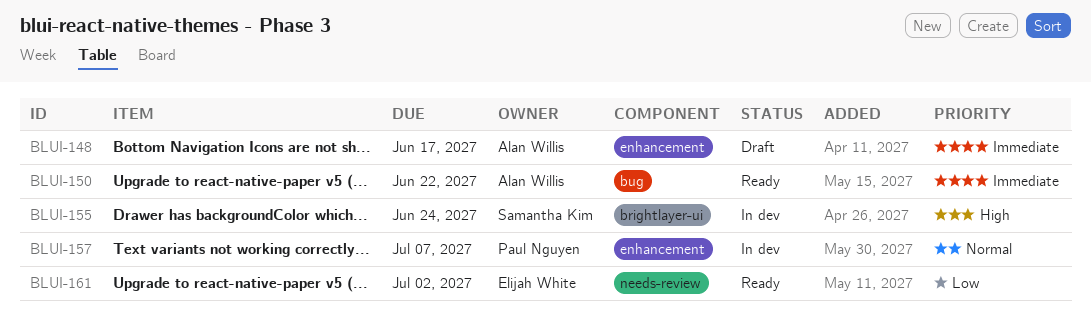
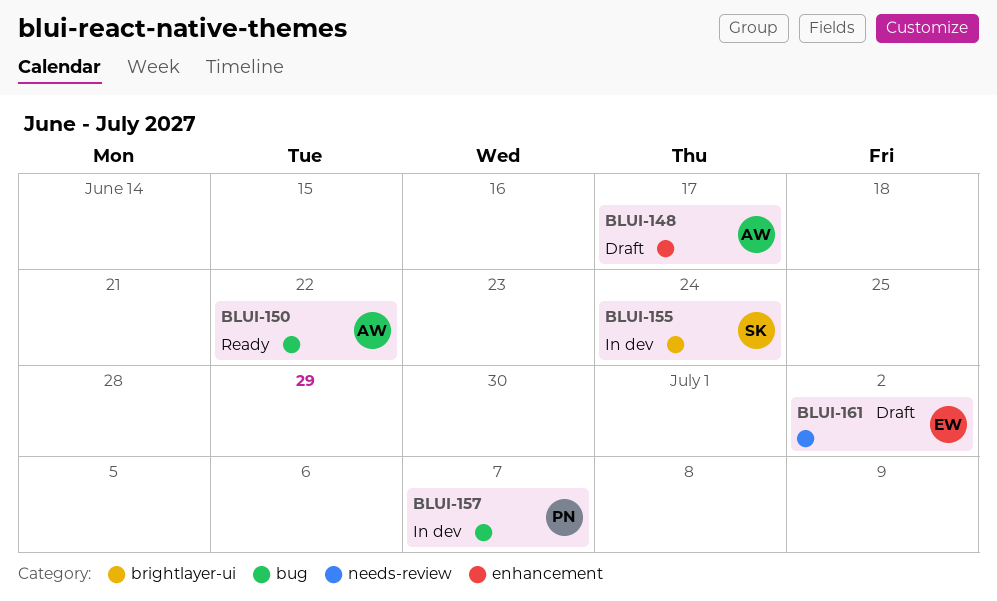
BLUI-157, label: enhancement -> bug
BLUI-161, status: Ready -> Draft

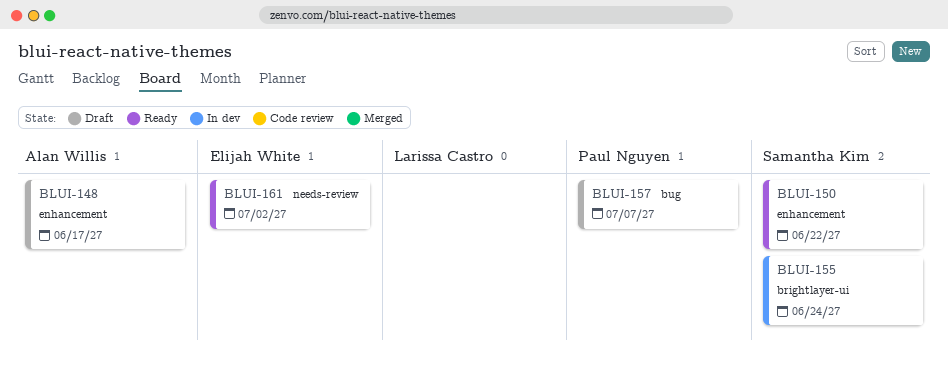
BLUI-150, owner: Alan Willis -> Samantha Kim
BLUI-150, label: bug -> enhancement
BLUI-157, status: In dev -> Draft
BLUI-161, status: Draft -> Ready

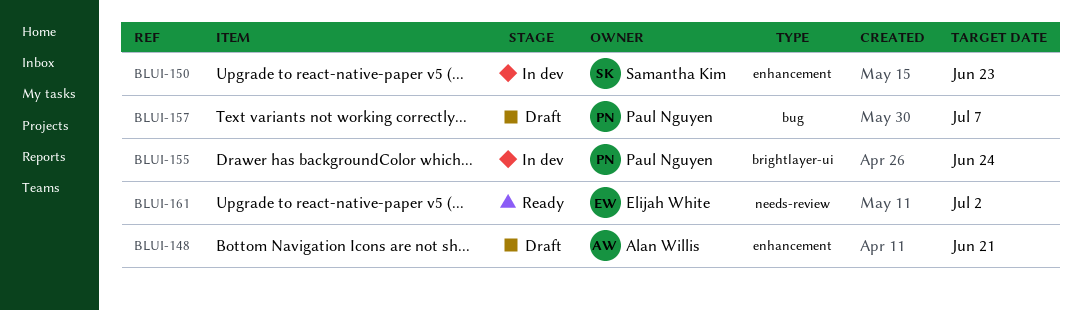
BLUI-148, due: Jun 17 -> Jun 21
BLUI-150, status: Ready -> In dev
BLUI-150, due: Jun 22 -> Jun 23
BLUI-155, owner: Samantha Kim -> Paul Nguyen

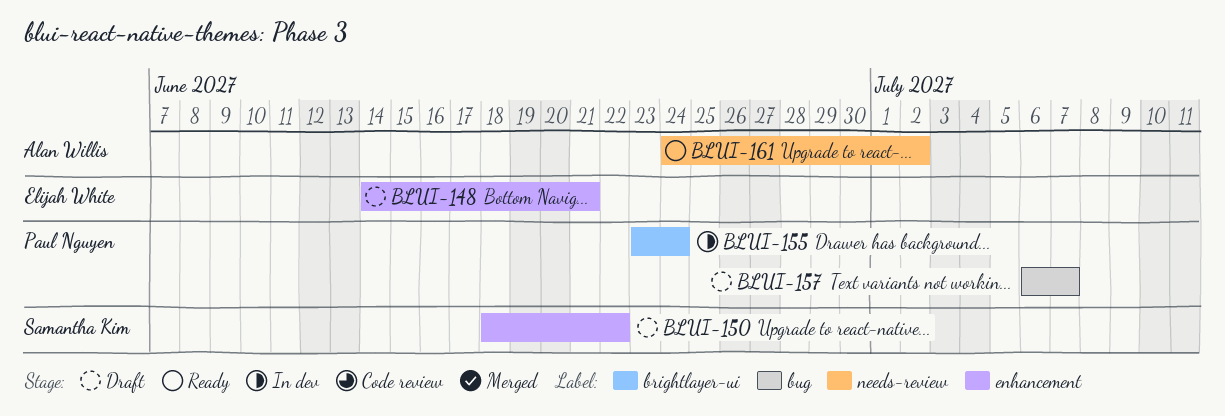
BLUI-148, owner: Alan Willis -> Elijah White
BLUI-150, status: In dev -> Draft
BLUI-150, due: Jun 23 -> Jun 22
BLUI-161, owner: Elijah White -> Alan Willis

